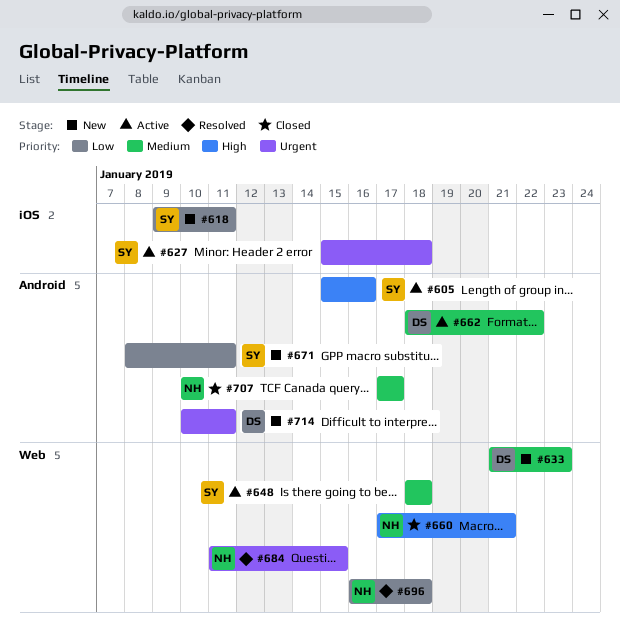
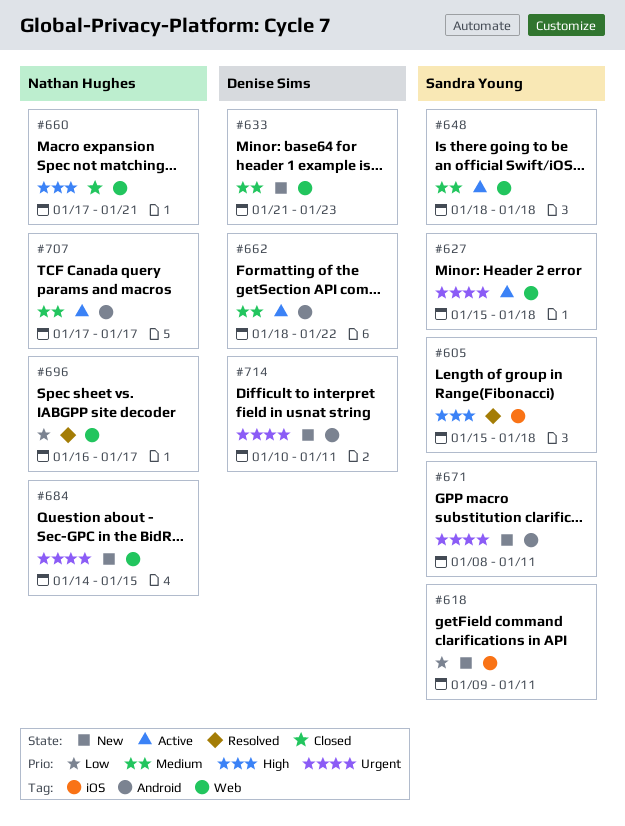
#605, status: Active -> Resolved
#605, label: Android -> iOS
#605, due: Jan 16 -> Jan 18
#627, label: iOS -> Web
#671, priority: Low -> Urgent
#684, status: Resolved -> New
#684, start: Jan 11 -> Jan 14
#696, due: Jan 18 -> Jan 17
#707, status: Closed -> Active

